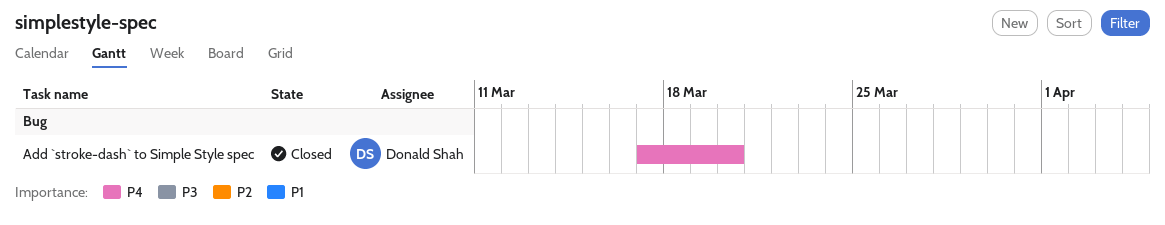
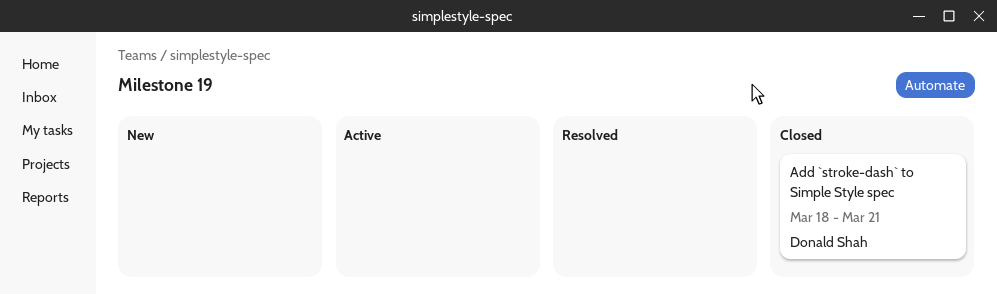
Add `stroke-dash` to Simple Style spec, start: Mar 17 -> Mar 18
Add `stroke-dash` to Simple Style spec, due: Mar 20 -> Mar 21

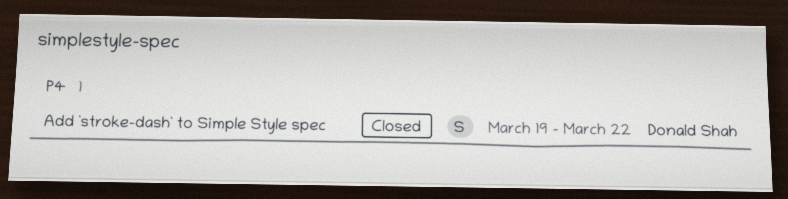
Add `stroke-dash` to Simple Style spec, start: Mar 18 -> Mar 19
Add `stroke-dash` to Simple Style spec, due: Mar 21 -> Mar 22

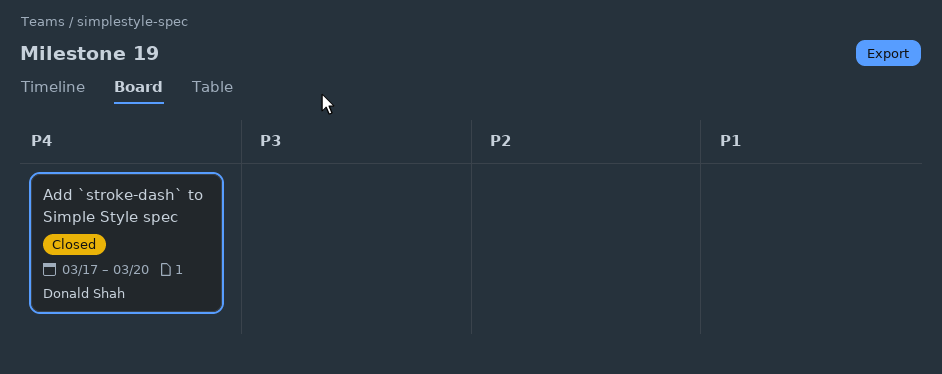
Add `stroke-dash` to Simple Style spec, start: Mar 19 -> Mar 17
Add `stroke-dash` to Simple Style spec, due: Mar 22 -> Mar 20

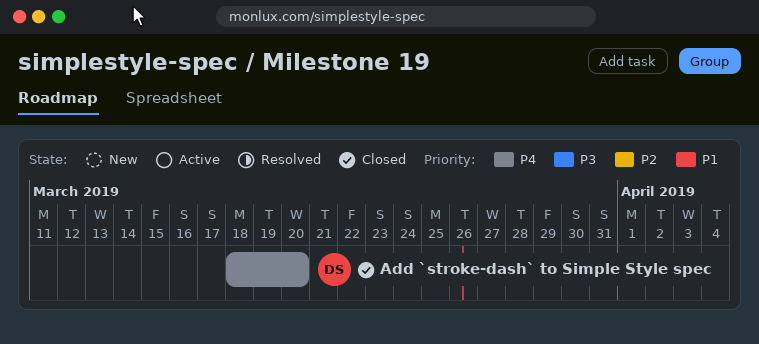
Add `stroke-dash` to Simple Style spec, start: Mar 17 -> Mar 18

